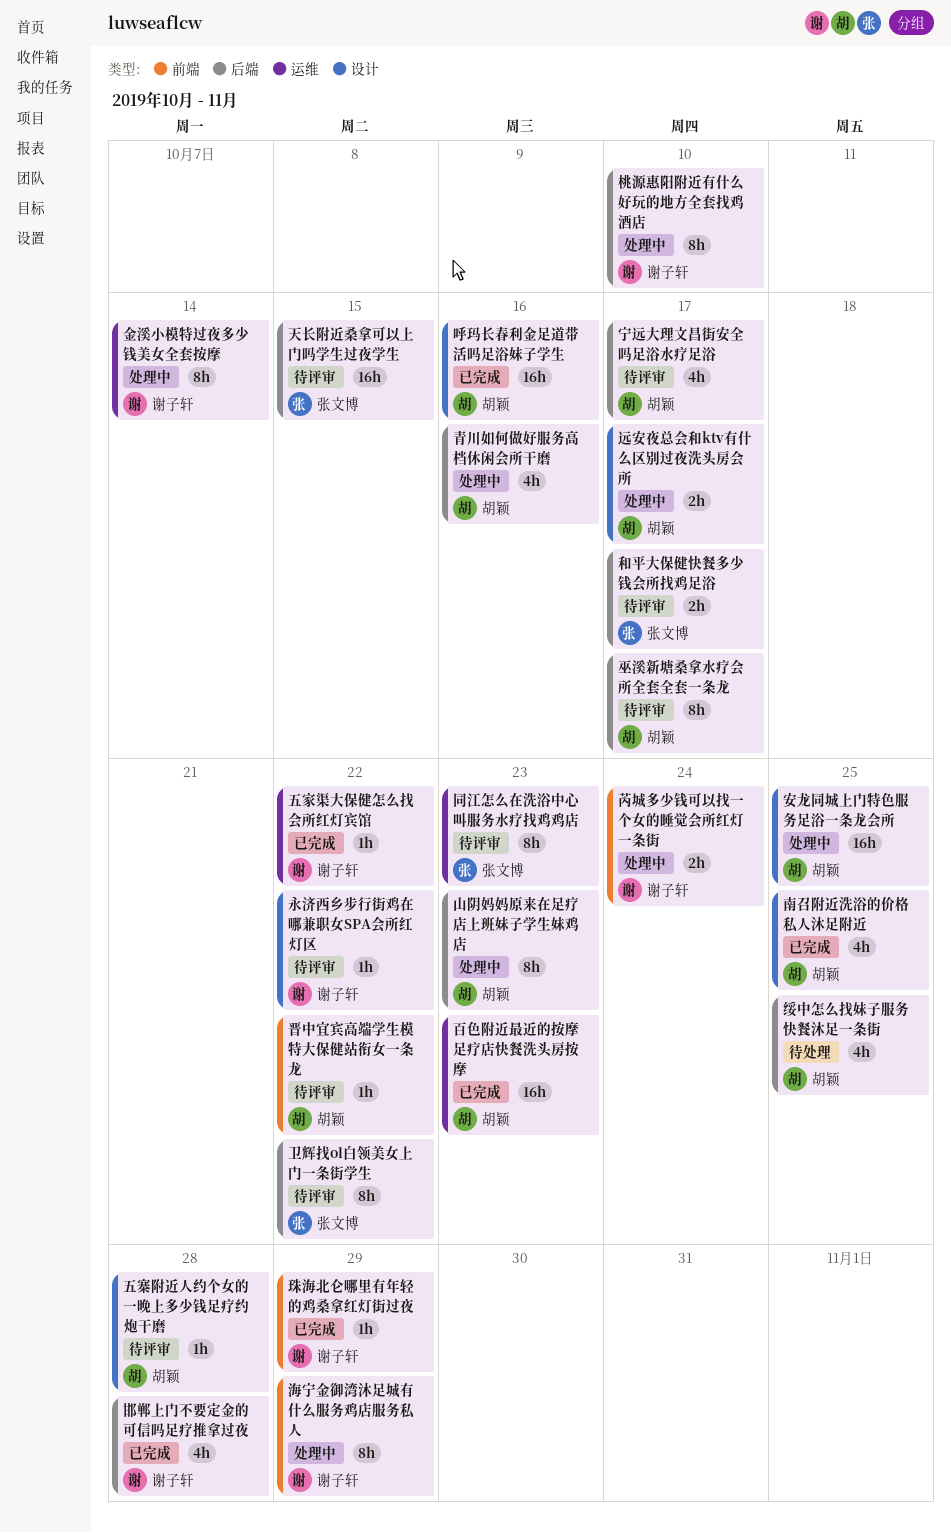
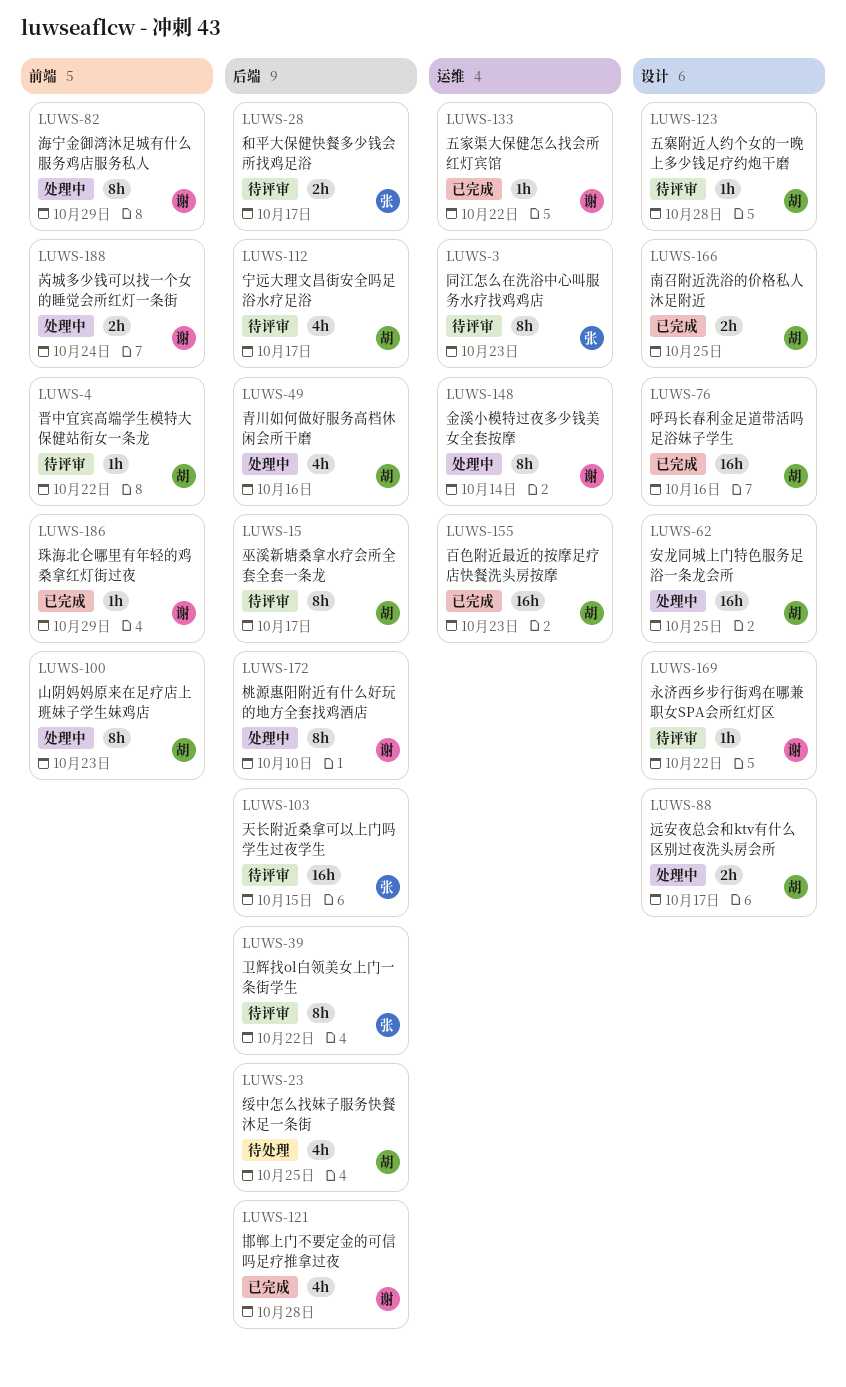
南召附近洗浴的价格私人沐足附近, estimate: 4h -> 2h
山阴妈妈原来在足疗店上班妹子学生妹鸡店, label: 后端 -> 前端

